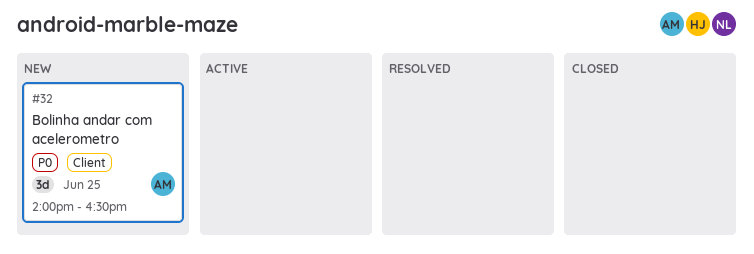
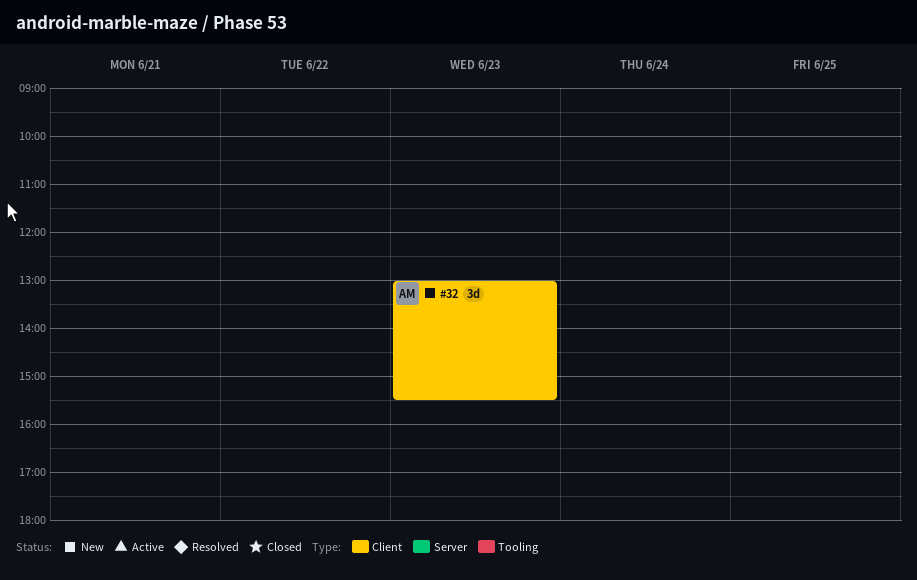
#32, day: Jun 25 -> Jun 23
#32, begins: 14:00 -> 13:00
#32, ends: 16:30 -> 15:30

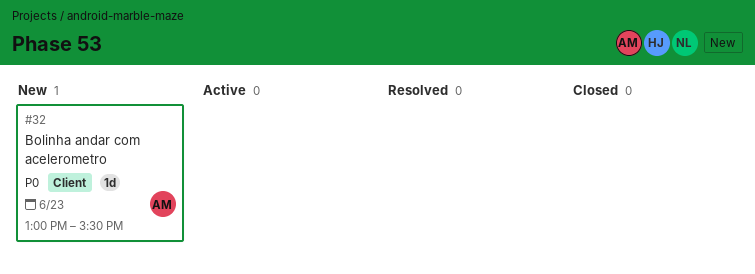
#32, estimate: 3d -> 1d

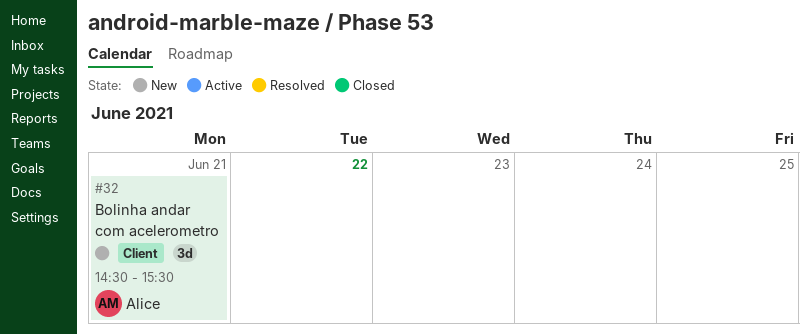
#32, estimate: 1d -> 3d
#32, day: Jun 23 -> Jun 21
#32, begins: 13:00 -> 14:30

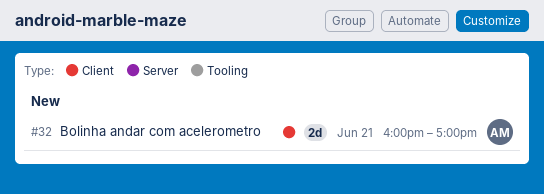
#32, estimate: 3d -> 2d
#32, begins: 14:30 -> 16:00
#32, ends: 15:30 -> 17:00

